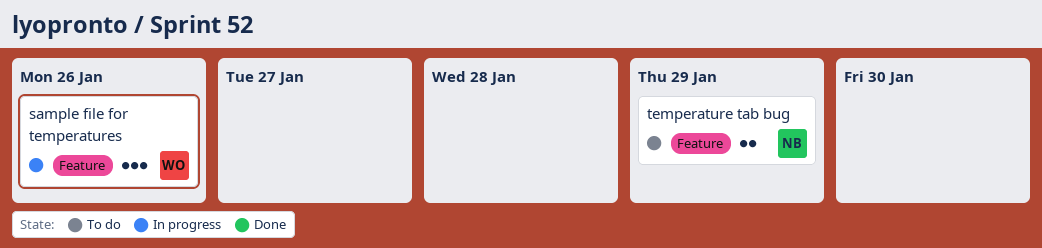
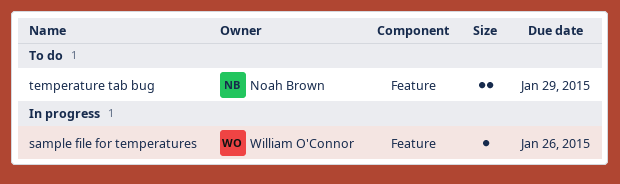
sample file for temperatures, estimate: 3 -> 1

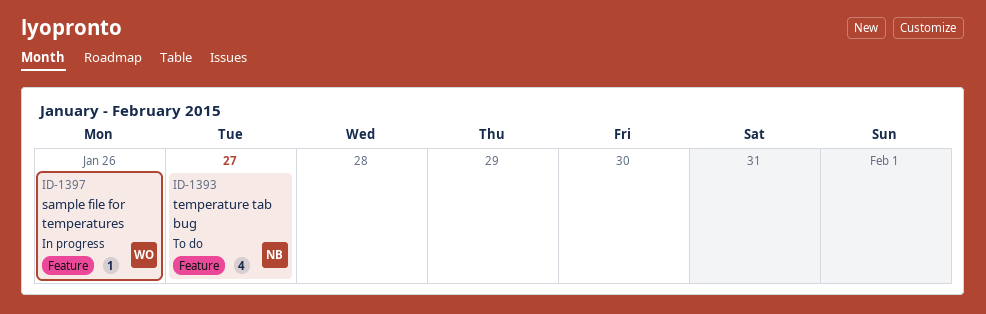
temperature tab bug, estimate: 2 -> 4
temperature tab bug, due: Jan 29 -> Jan 27

